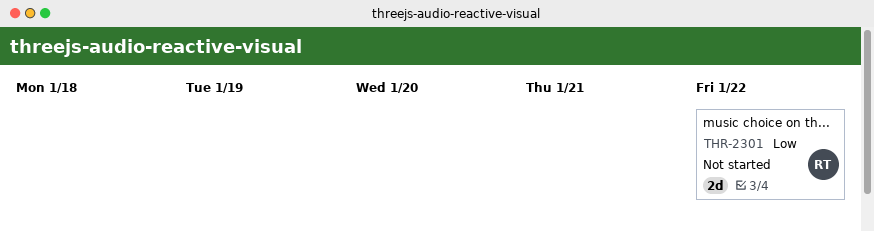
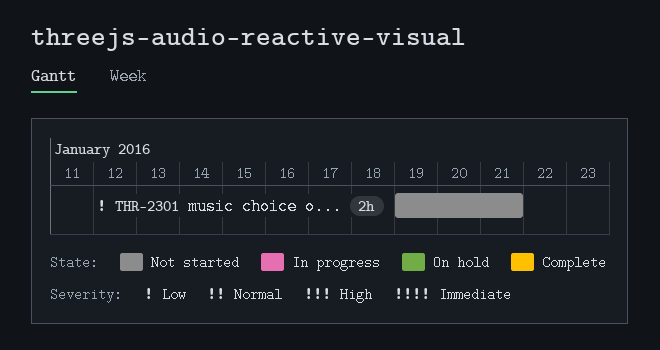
THR-2301, estimate: 2d -> 2h
THR-2301, due: Jan 22 -> Jan 21

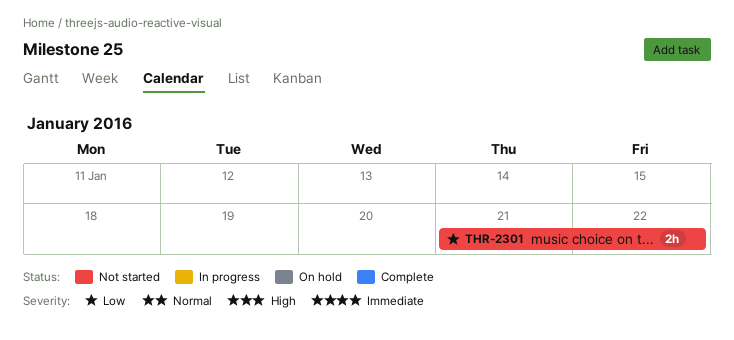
THR-2301, start: Jan 19 -> Jan 21
THR-2301, due: Jan 21 -> Jan 22

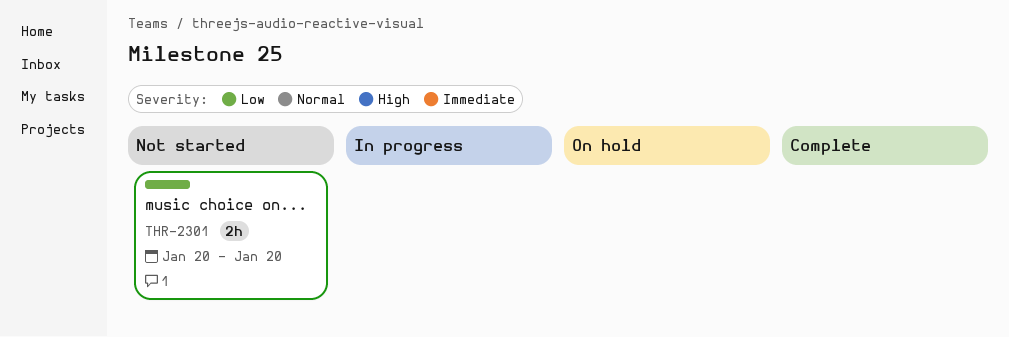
THR-2301, start: Jan 21 -> Jan 20
THR-2301, due: Jan 22 -> Jan 20

